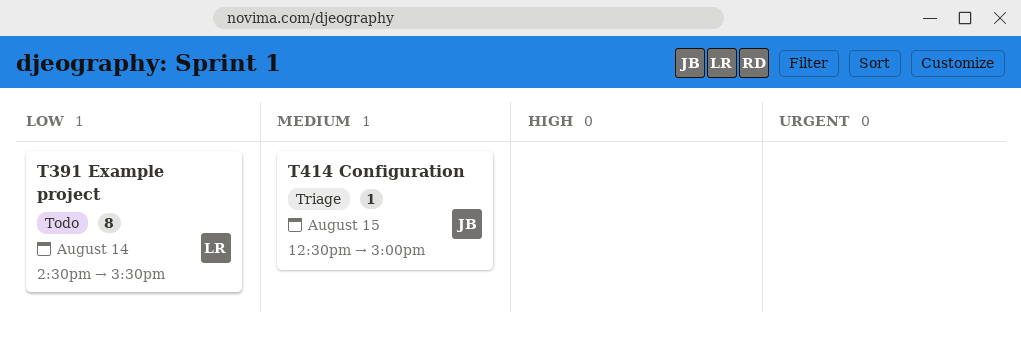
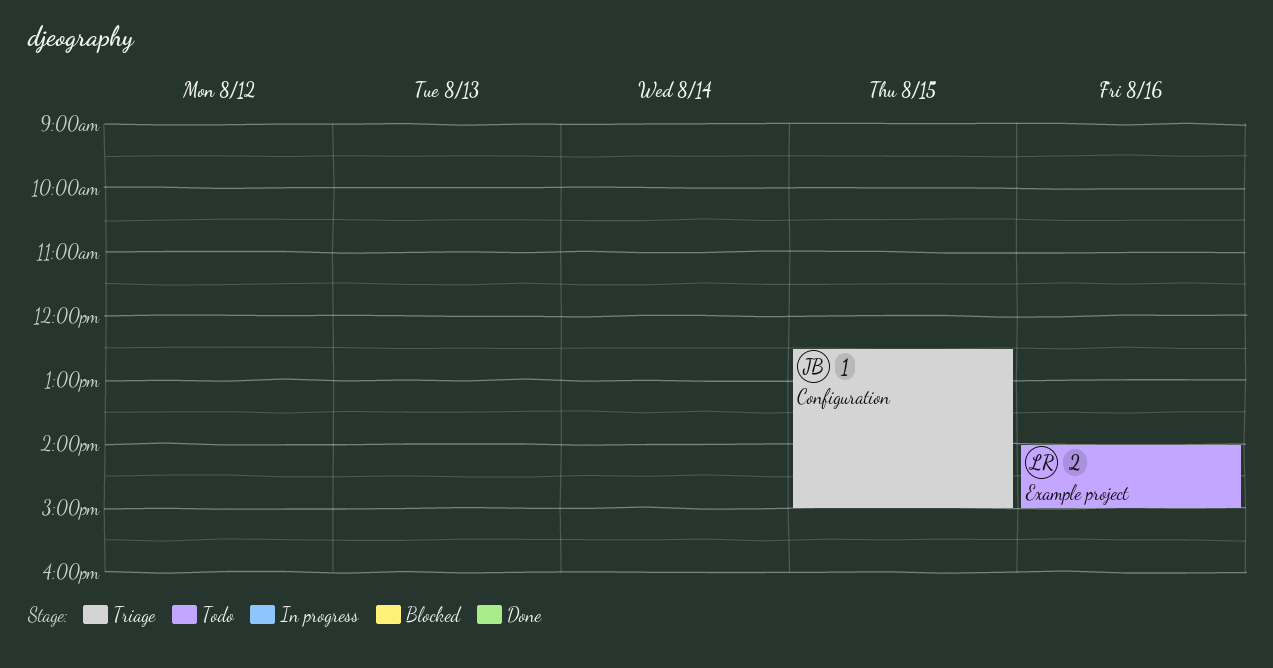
Example project, estimate: 8 -> 2
Example project, day: Aug 14 -> Aug 16
Example project, begins: 14:30 -> 14:00
Example project, ends: 15:30 -> 15:00

